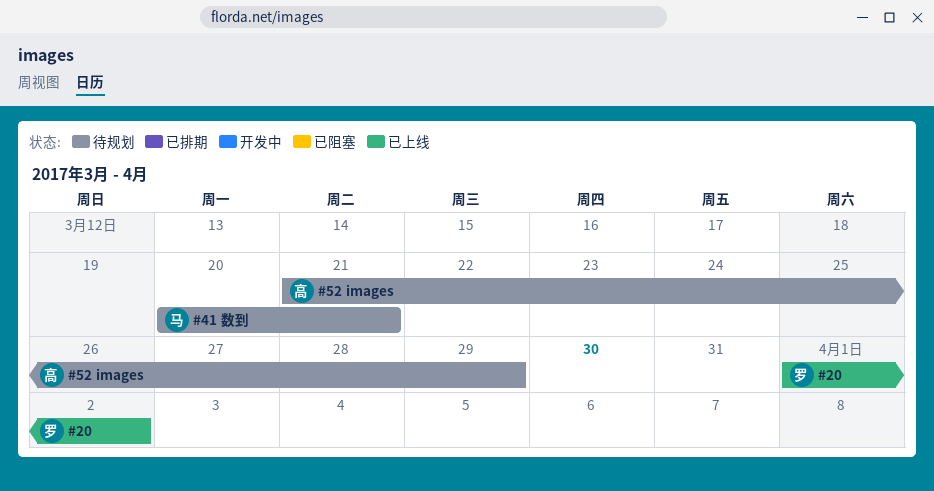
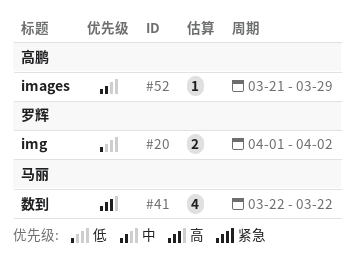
#41, start: Mar 20 -> Mar 22
#41, due: Mar 21 -> Mar 22

